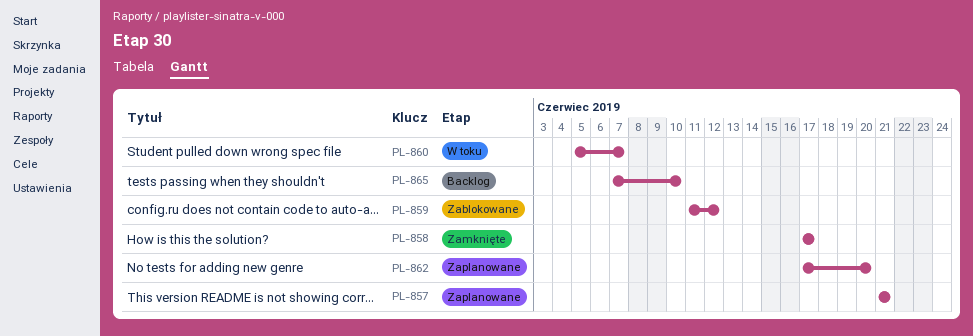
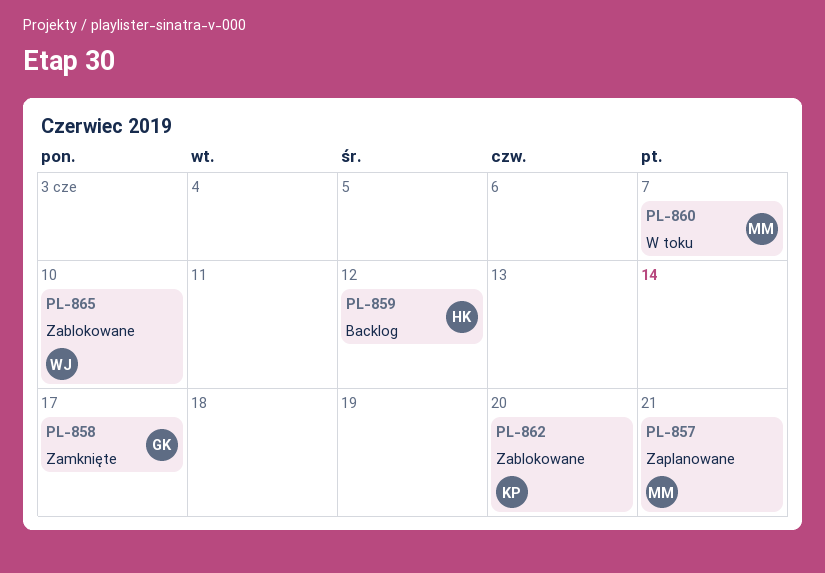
PL-859, status: Zablokowane -> Backlog
PL-862, status: Zaplanowane -> Zablokowane
PL-865, status: Backlog -> Zablokowane

